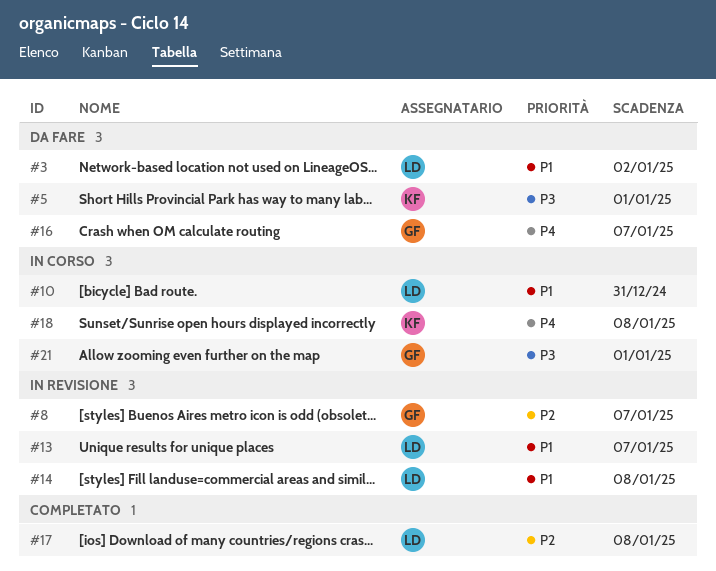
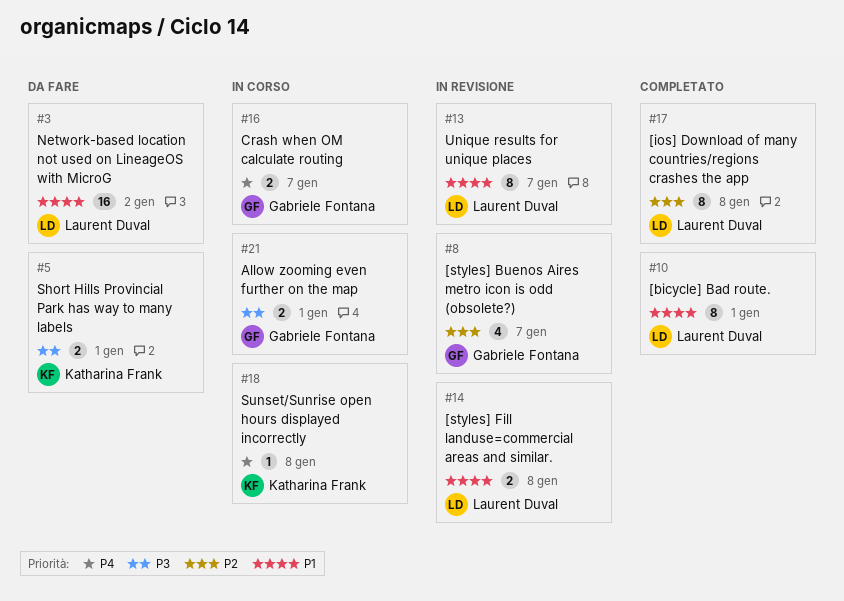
#10, status: In corso -> Completato
#10, due: Dec 31 -> Jan 1
#16, status: Da fare -> In corso

